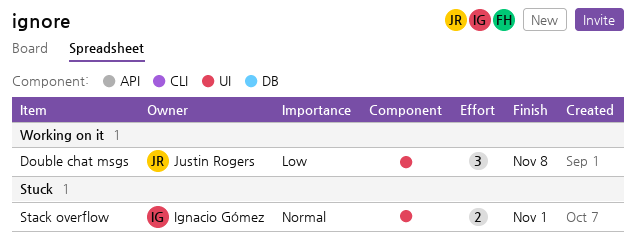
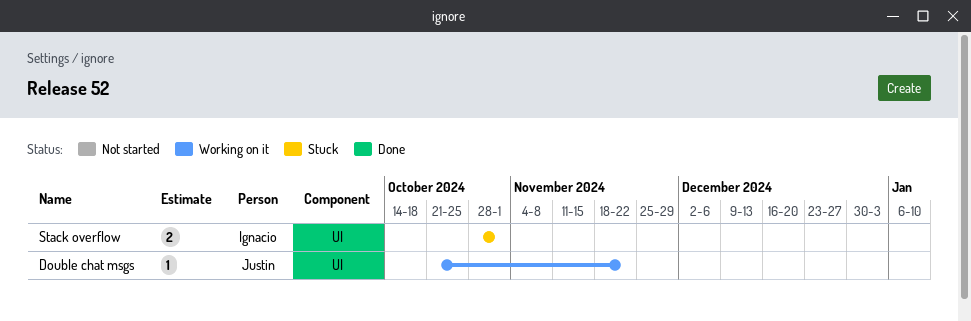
Double chat msgs, estimate: 3 -> 1
Double chat msgs, due: Nov 8 -> Nov 22

